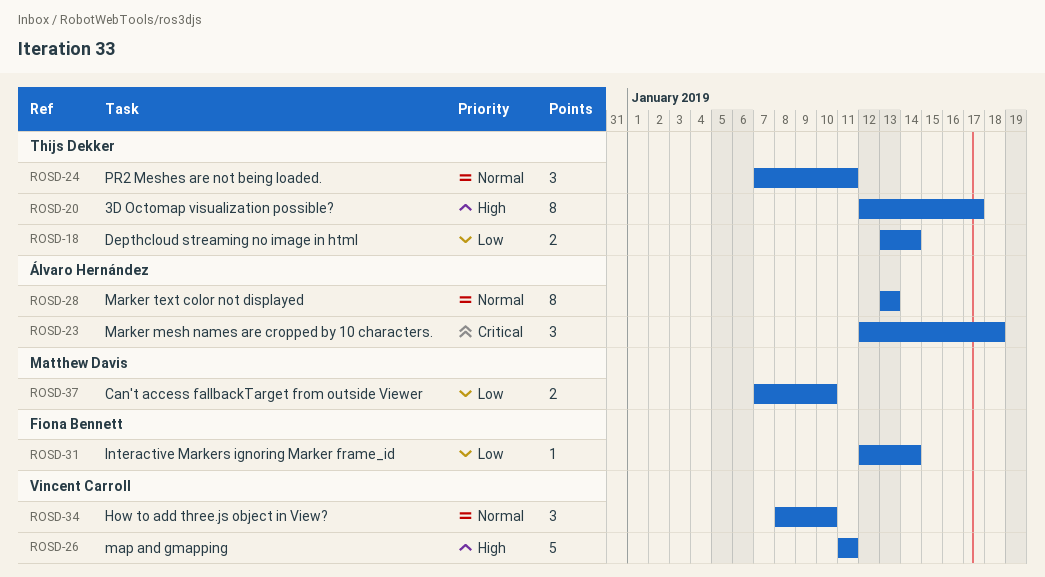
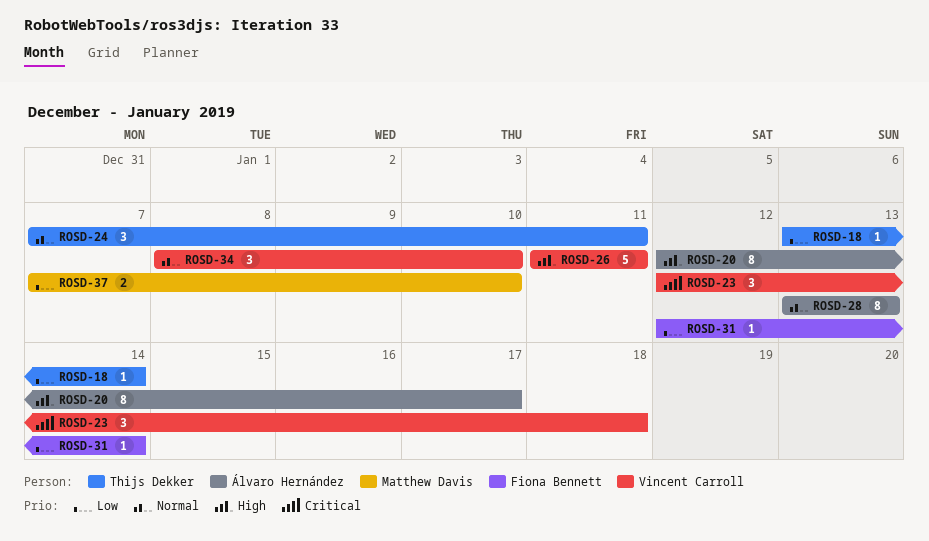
ROSD-18, estimate: 2 -> 1
ROSD-20, owner: Thijs Dekker -> Álvaro Hernández
ROSD-23, owner: Álvaro Hernández -> Vincent Carroll

